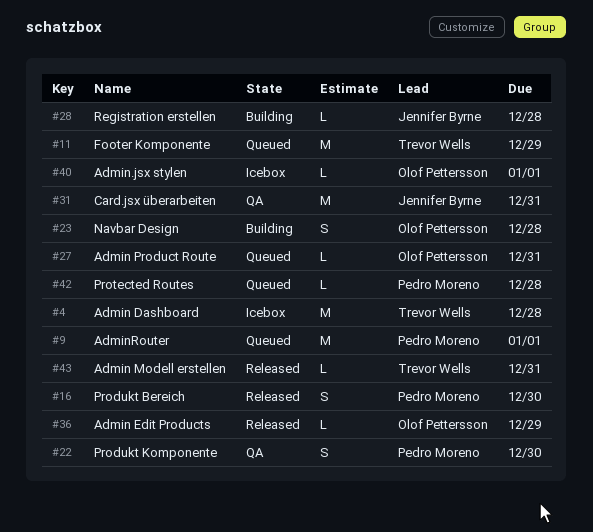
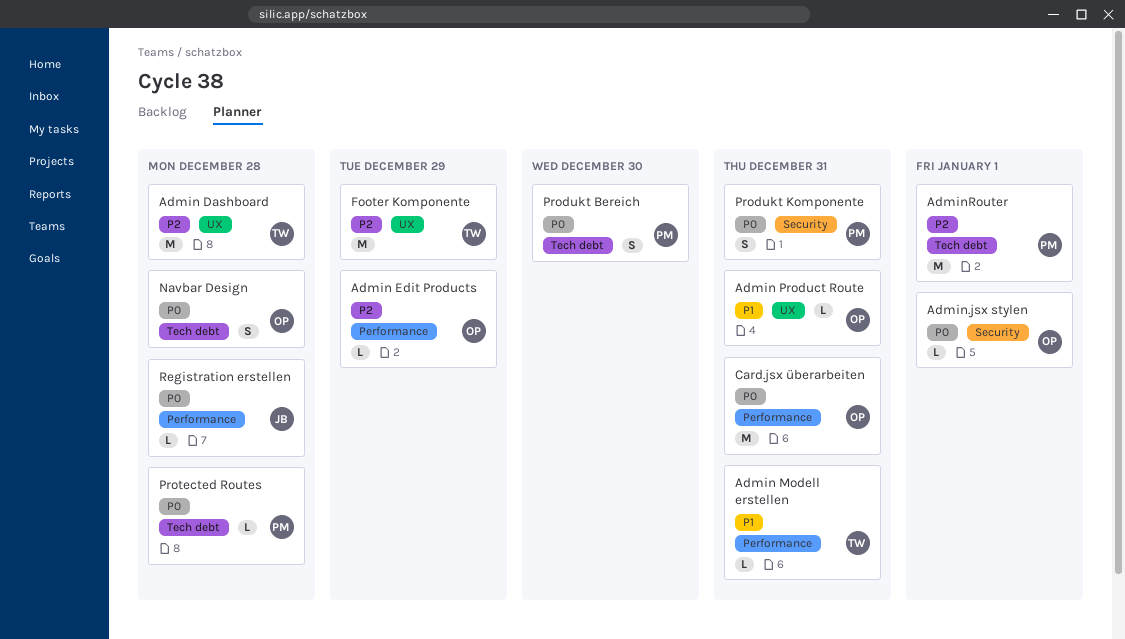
Card.jsx überarbeiten, owner: Jennifer Byrne -> Olof Pettersson
Produkt Komponente, due: Dec 30 -> Dec 31

